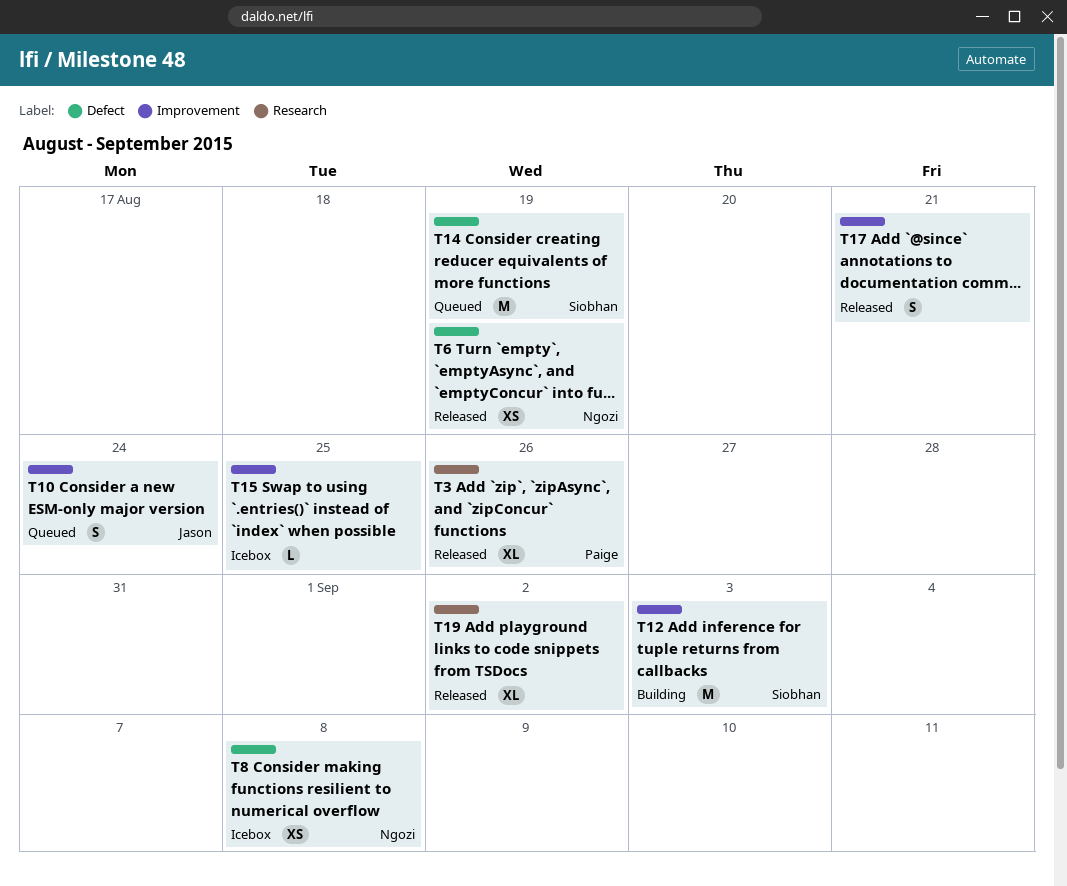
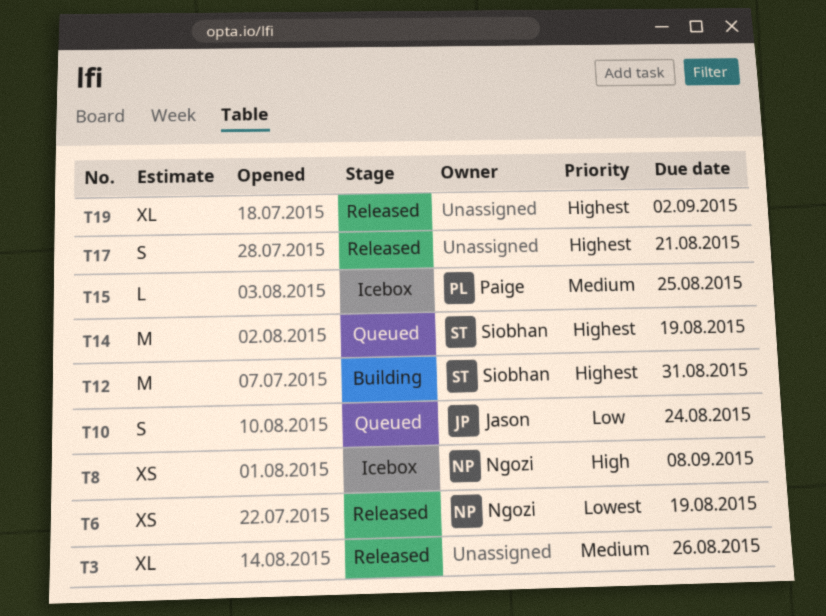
T3, owner: Paige -> none
T12, due: Sep 3 -> Aug 31
T15, owner: none -> Paige

